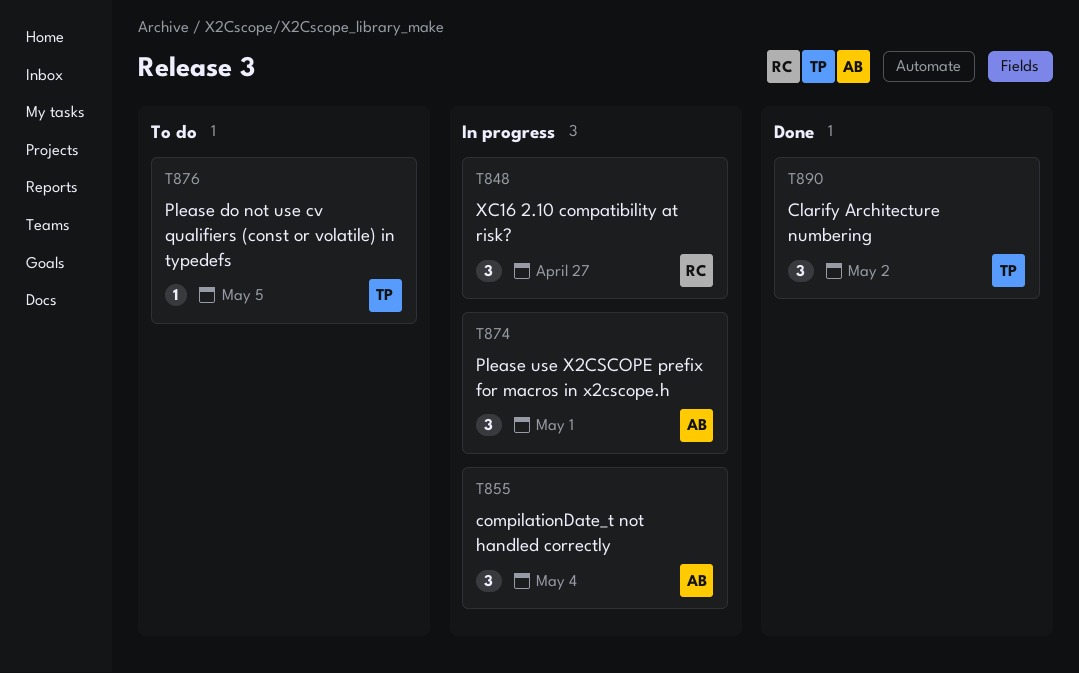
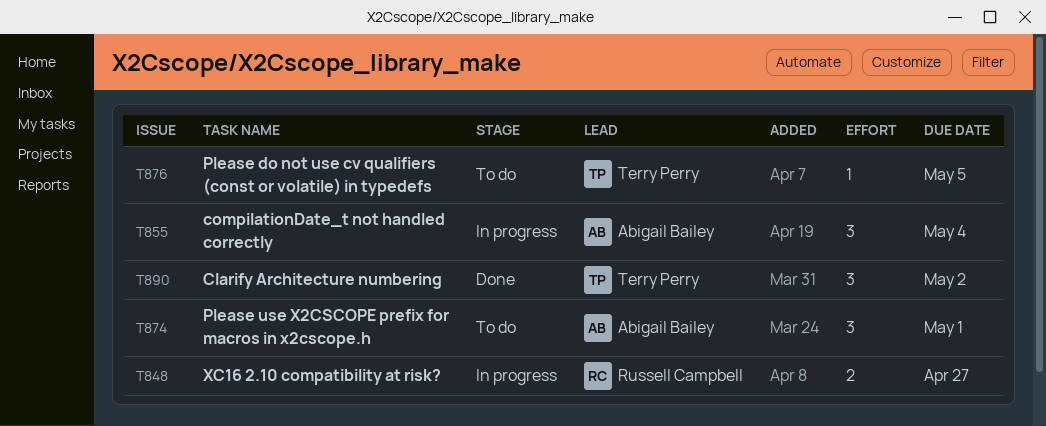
T848, estimate: 3 -> 2
T874, status: In progress -> To do

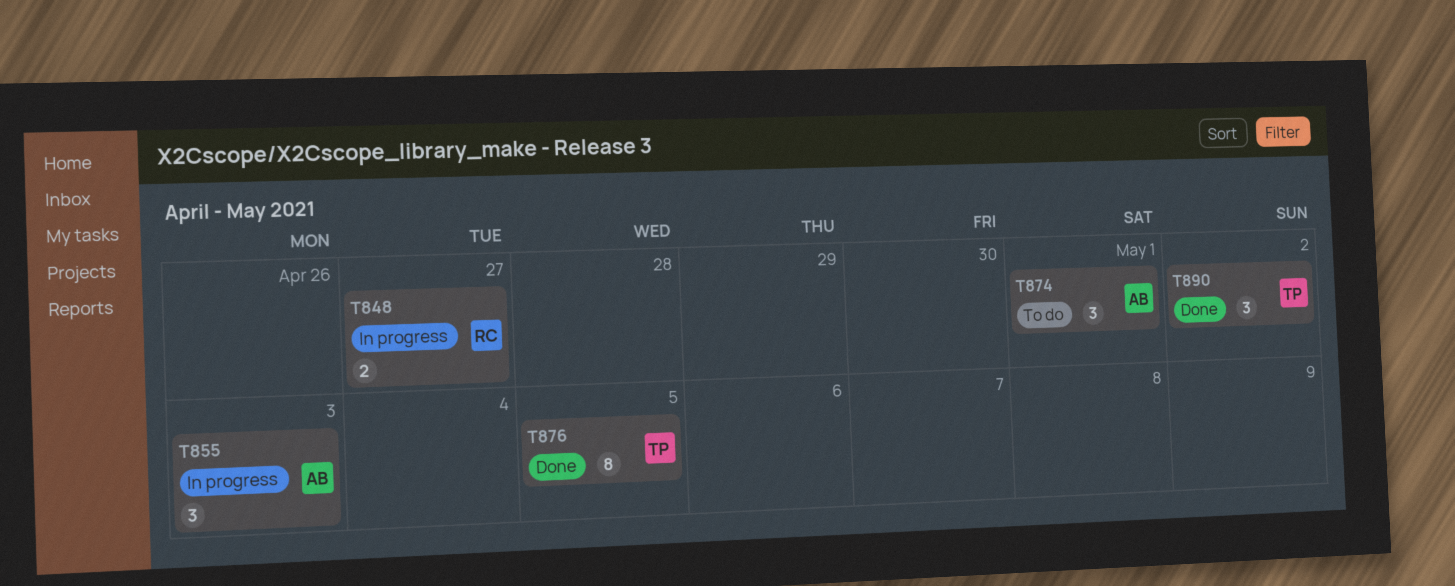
T855, due: May 4 -> May 3
T876, status: To do -> Done
T876, estimate: 1 -> 8

